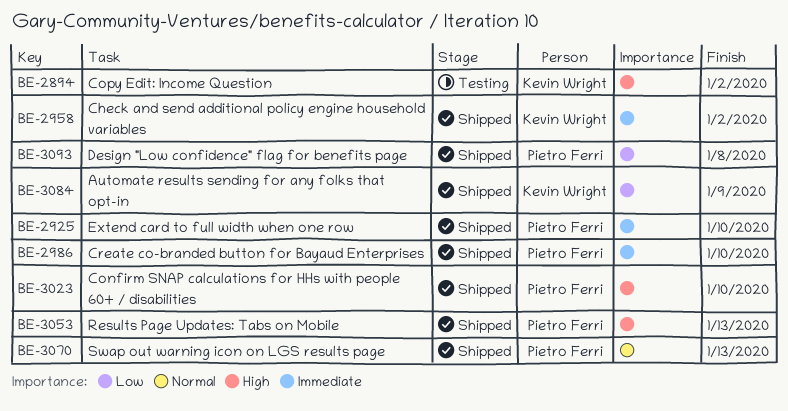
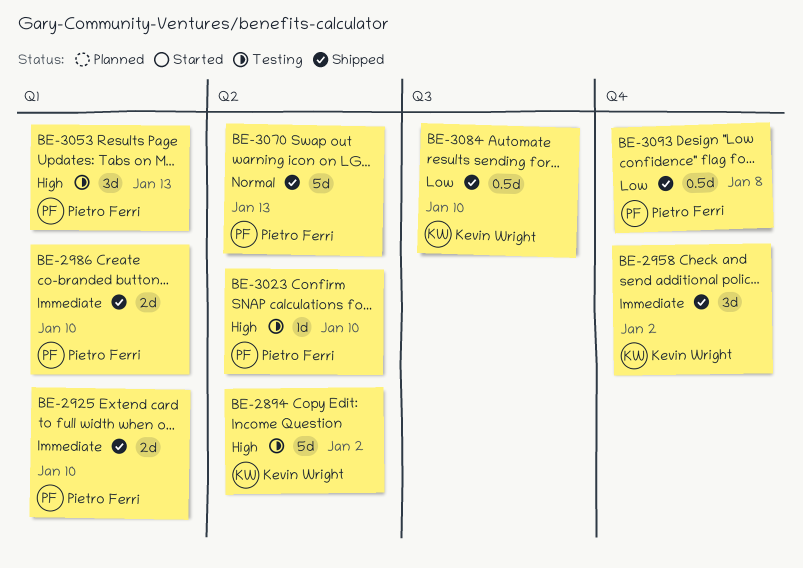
BE-3023, status: Shipped -> Testing
BE-3053, status: Shipped -> Testing
BE-3084, due: Jan 9 -> Jan 10

